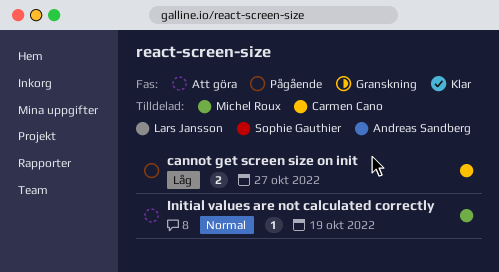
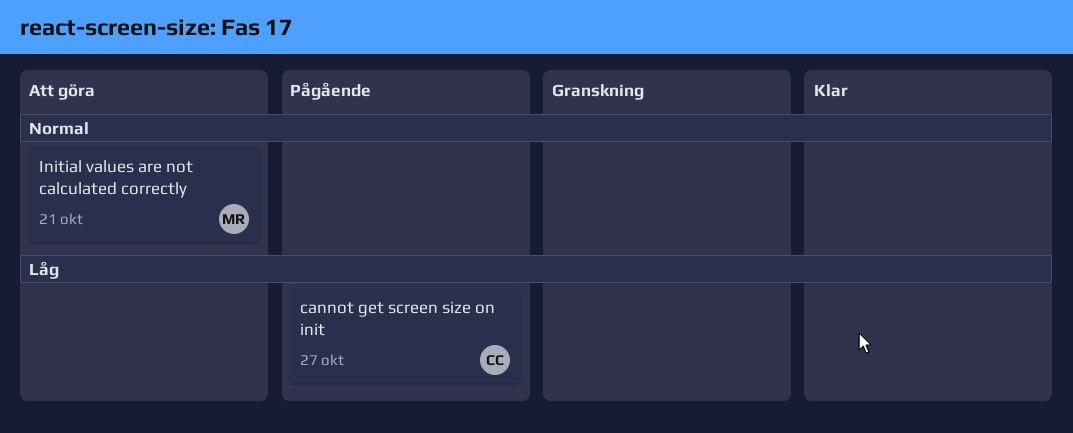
Initial values are not calculated correctly, due: Oct 19 -> Oct 21

